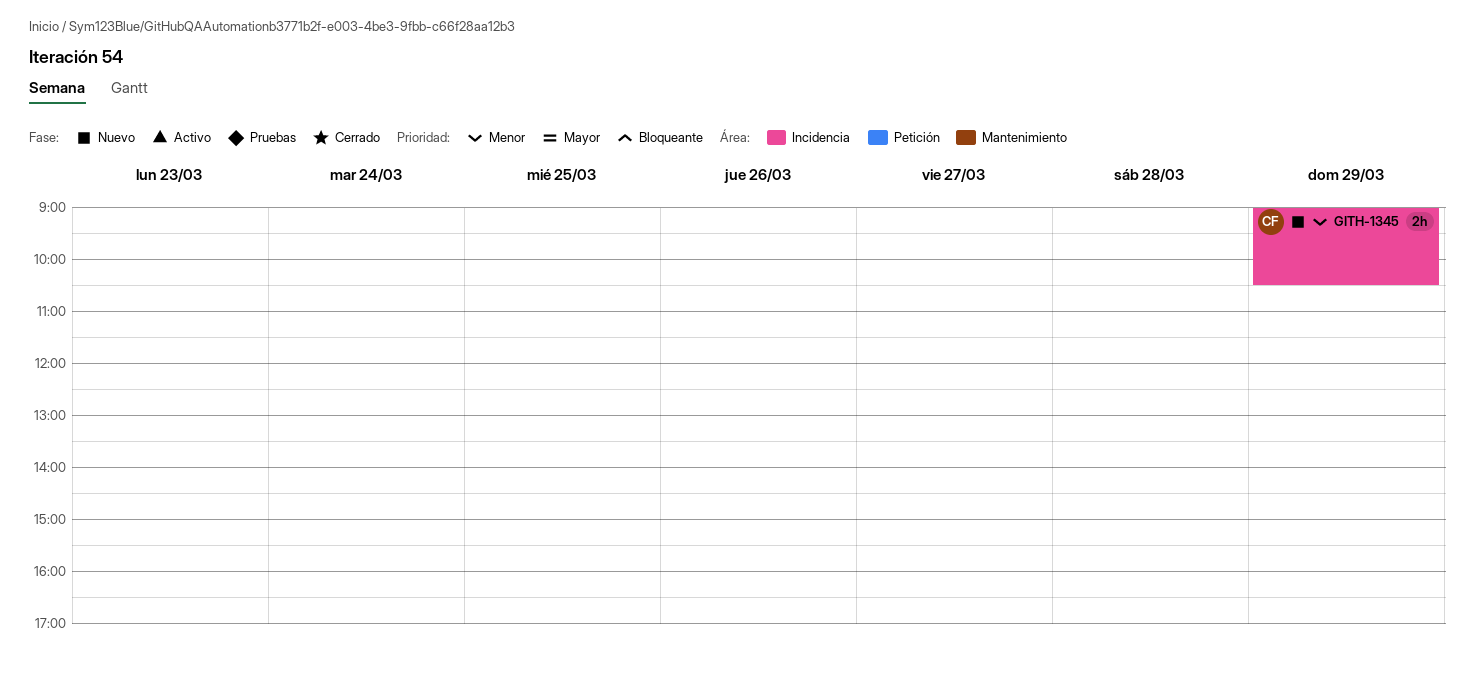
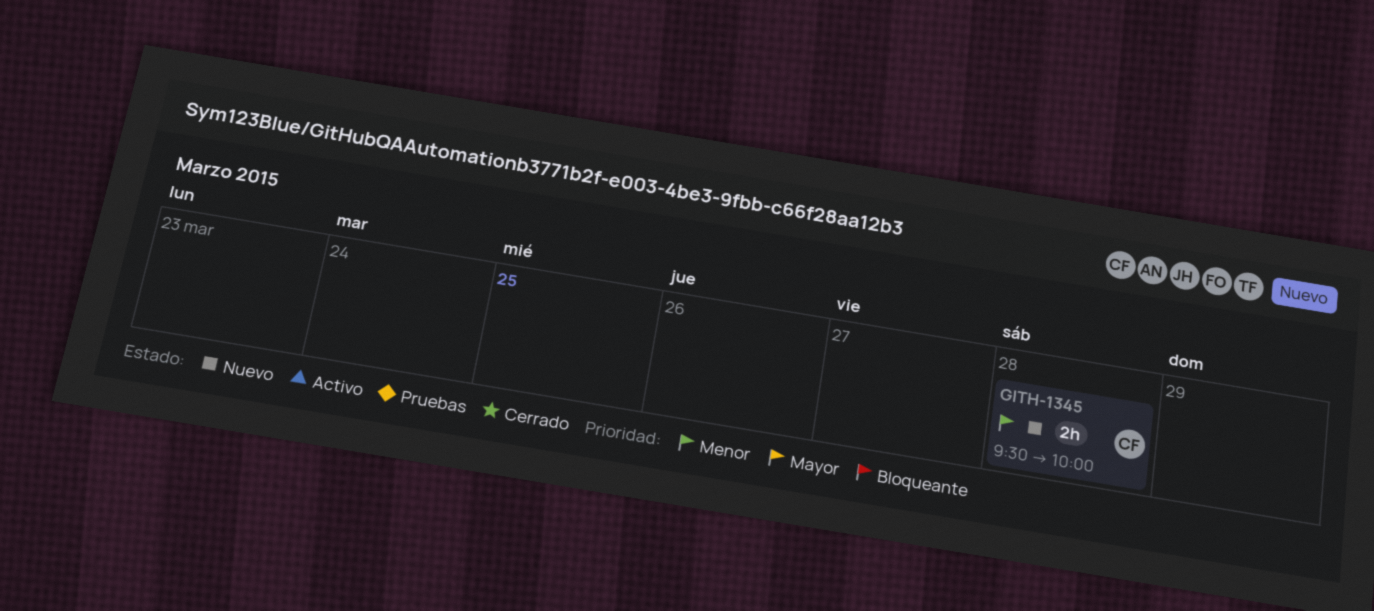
GITH-1345, day: Mar 29 -> Mar 28
GITH-1345, begins: 09:00 -> 09:30
GITH-1345, ends: 10:30 -> 10:00

